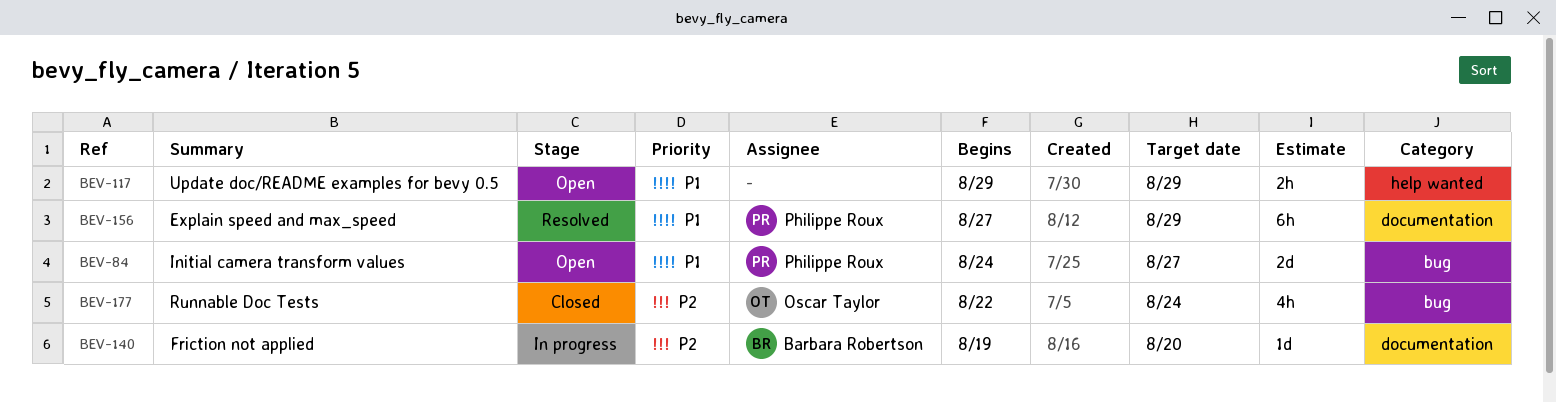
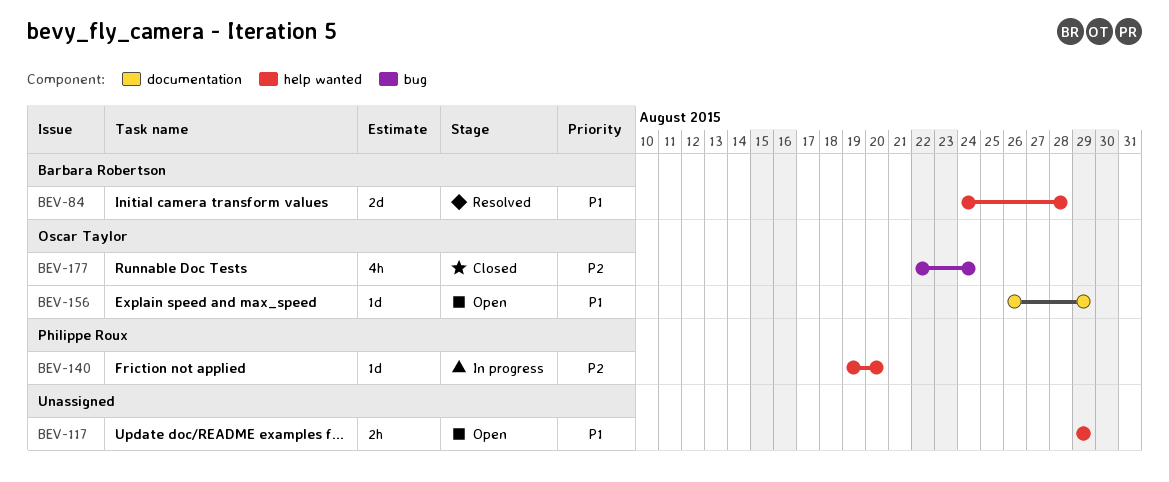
BEV-84, status: Open -> Resolved
BEV-84, owner: Philippe Roux -> Barbara Robertson
BEV-84, label: bug -> help wanted
BEV-84, due: Aug 27 -> Aug 28
BEV-140, owner: Barbara Robertson -> Philippe Roux
BEV-140, label: documentation -> help wanted
BEV-156, status: Resolved -> Open
BEV-156, owner: Philippe Roux -> Oscar Taylor
BEV-156, estimate: 6h -> 1d
BEV-156, start: Aug 27 -> Aug 26

